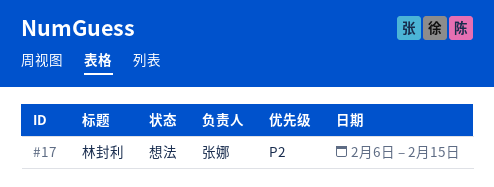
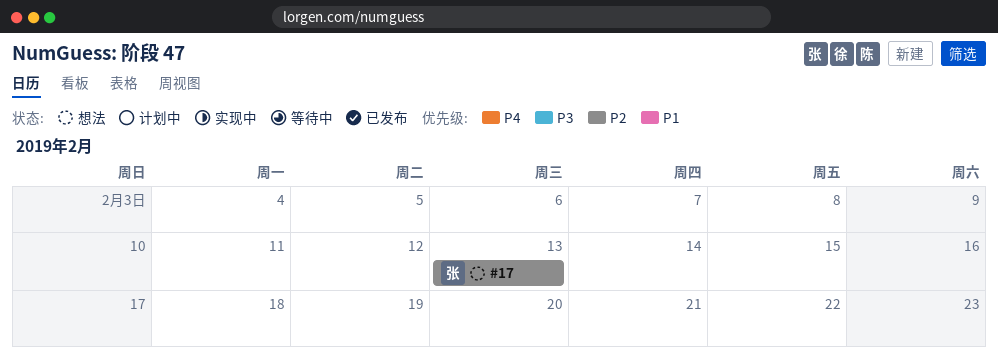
#17, start: Feb 6 -> Feb 13
#17, due: Feb 15 -> Feb 13

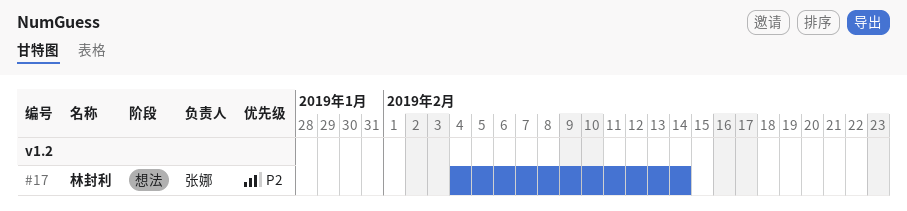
#17, start: Feb 13 -> Feb 4
#17, due: Feb 13 -> Feb 14

